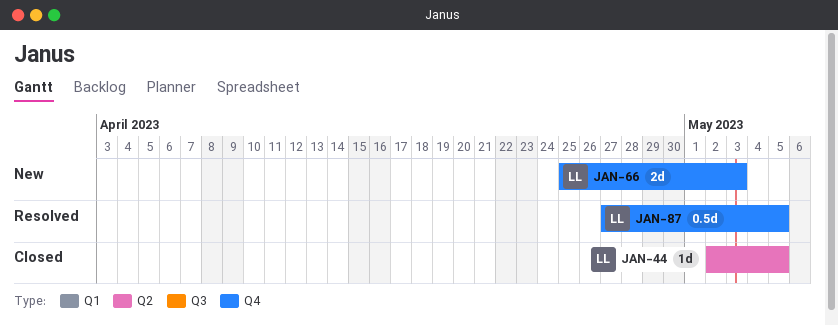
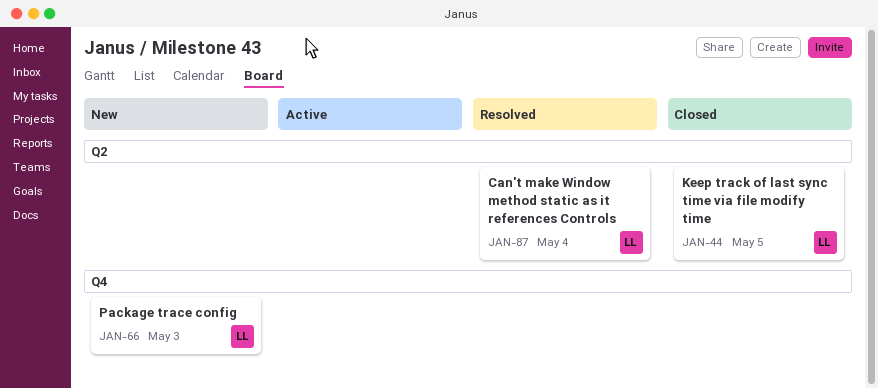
JAN-87, label: Q4 -> Q2
JAN-87, due: May 5 -> May 4

